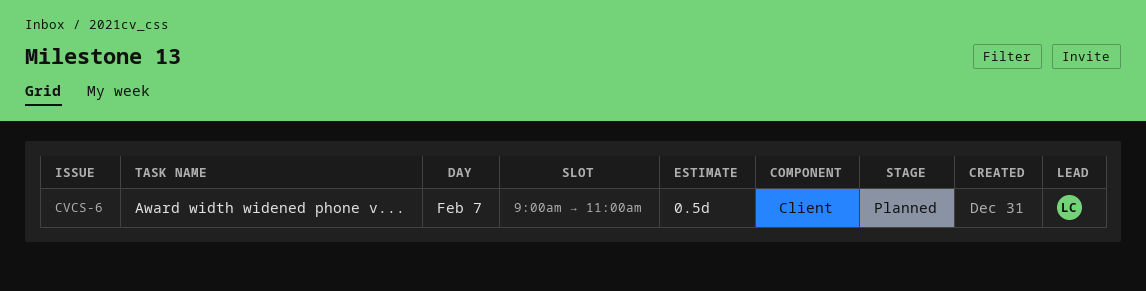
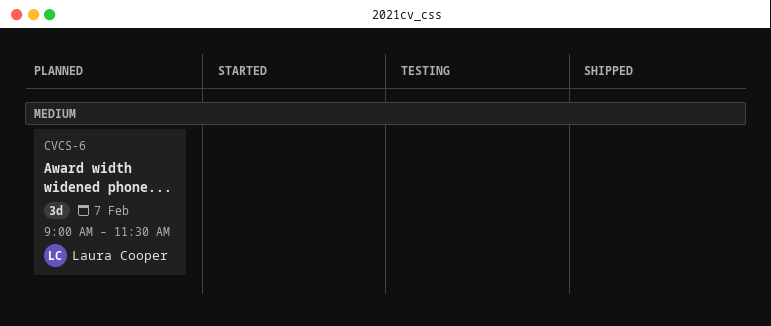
CVCS-6, estimate: 0.5d -> 3d
CVCS-6, ends: 11:00 -> 11:30

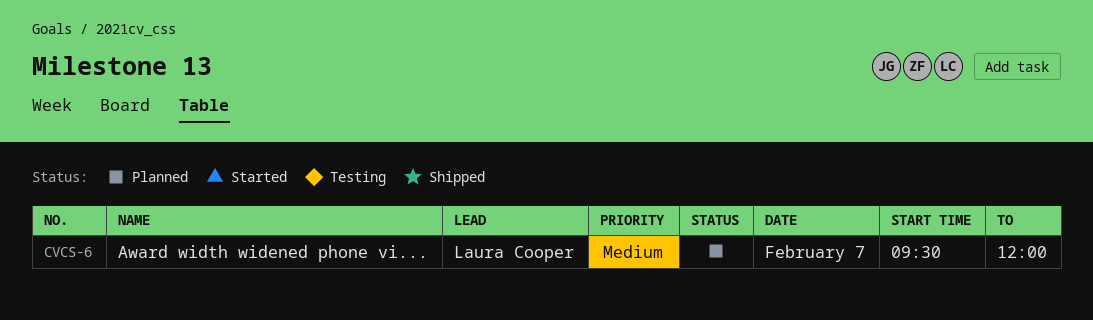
CVCS-6, begins: 09:00 -> 09:30
CVCS-6, ends: 11:30 -> 12:00

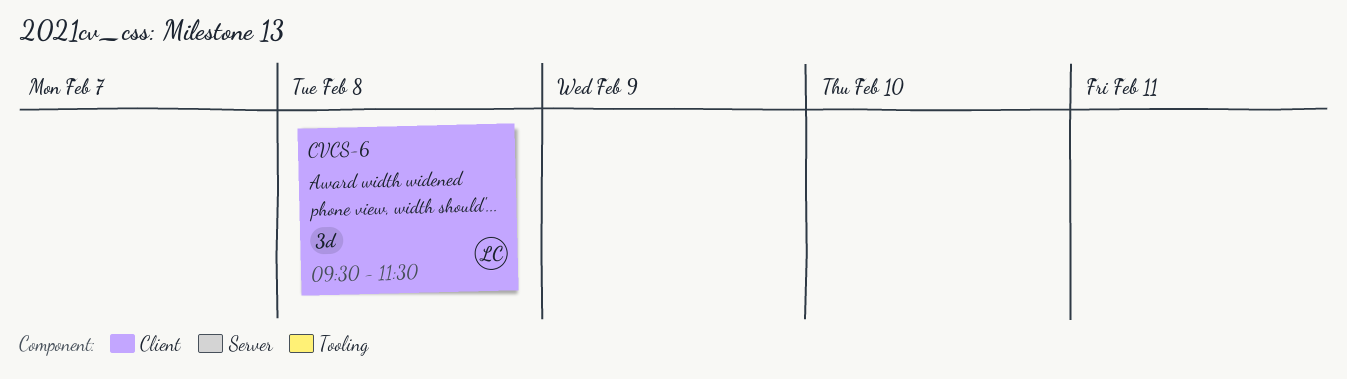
CVCS-6, day: Feb 7 -> Feb 8
CVCS-6, ends: 12:00 -> 11:30

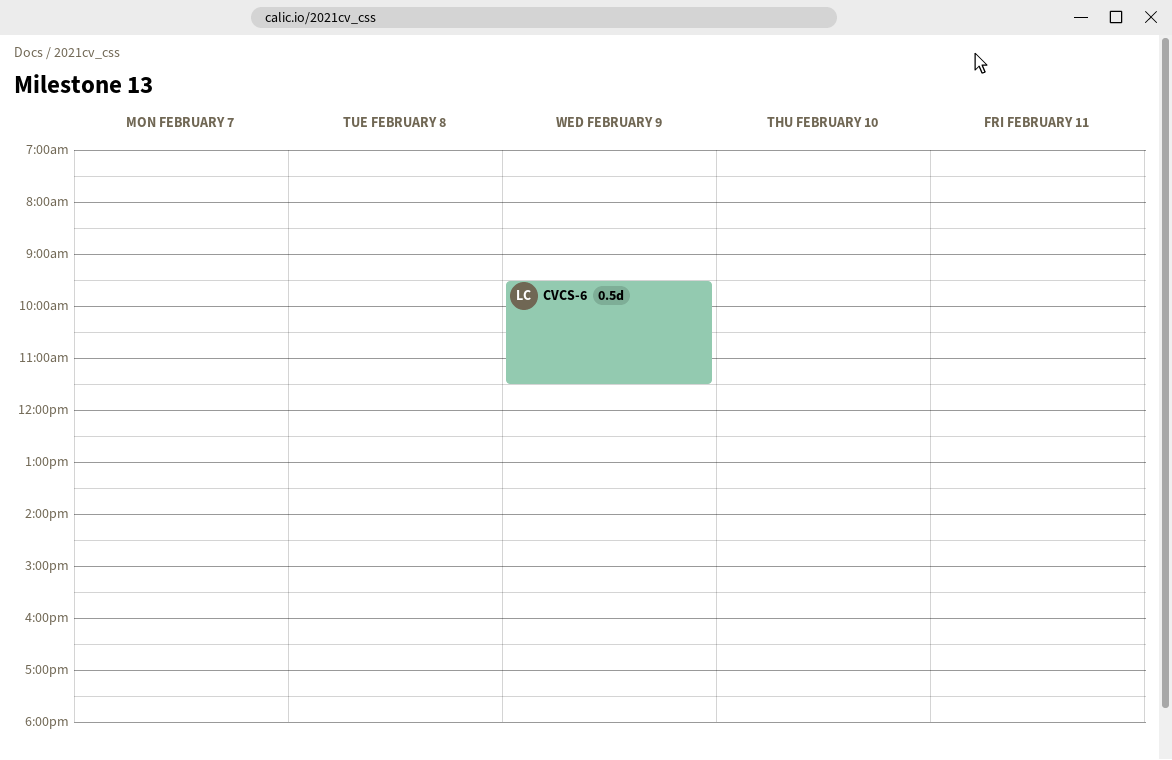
CVCS-6, estimate: 3d -> 0.5d
CVCS-6, day: Feb 8 -> Feb 9

